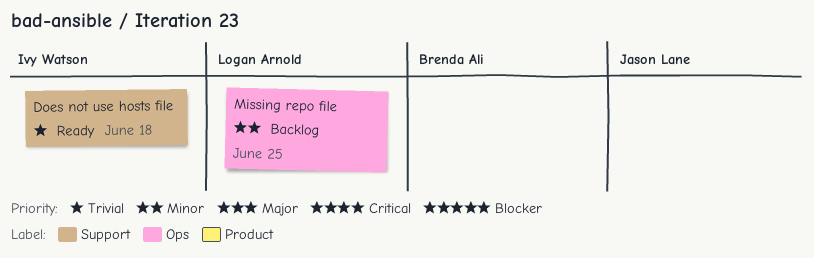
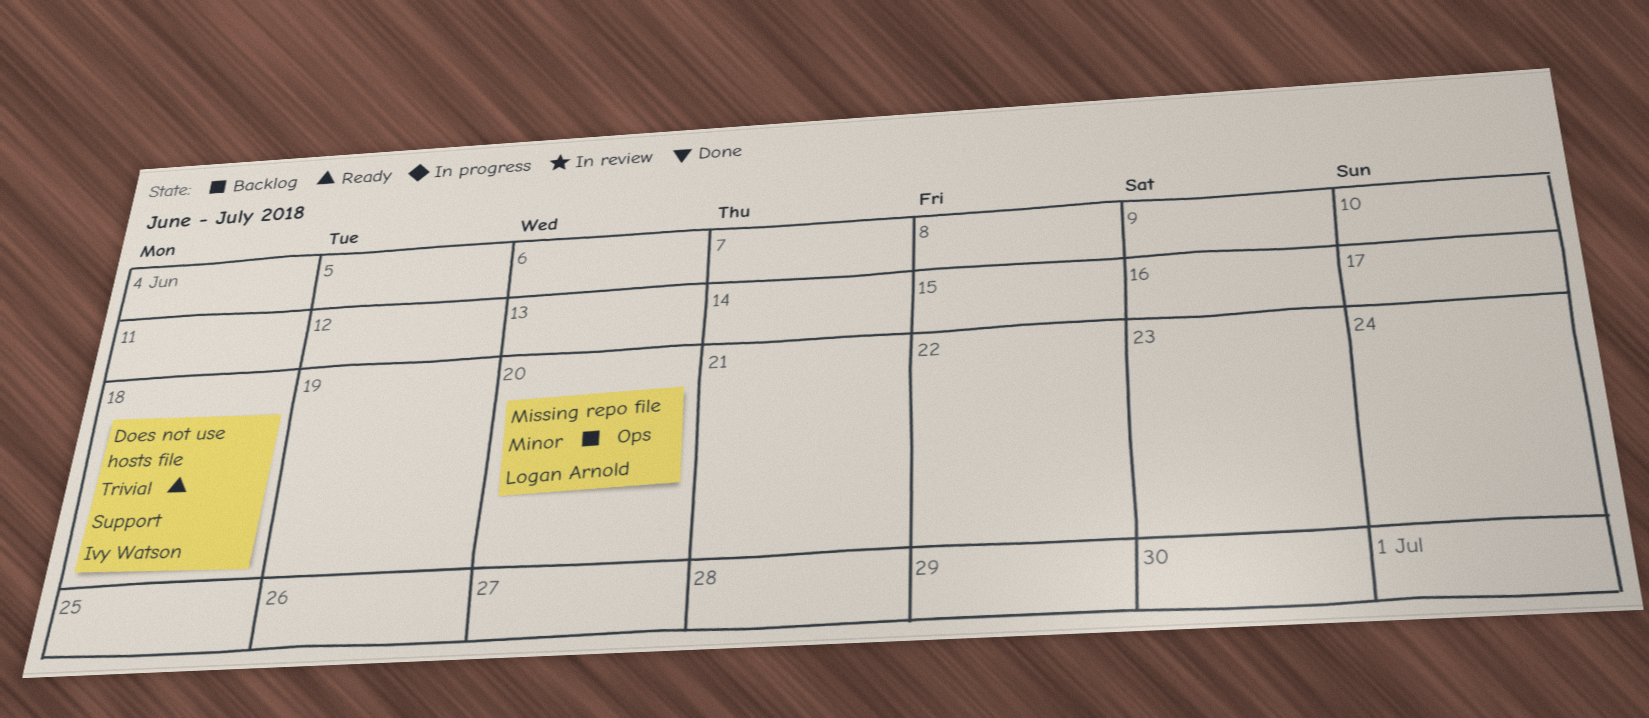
Missing repo file, due: Jun 25 -> Jun 20

